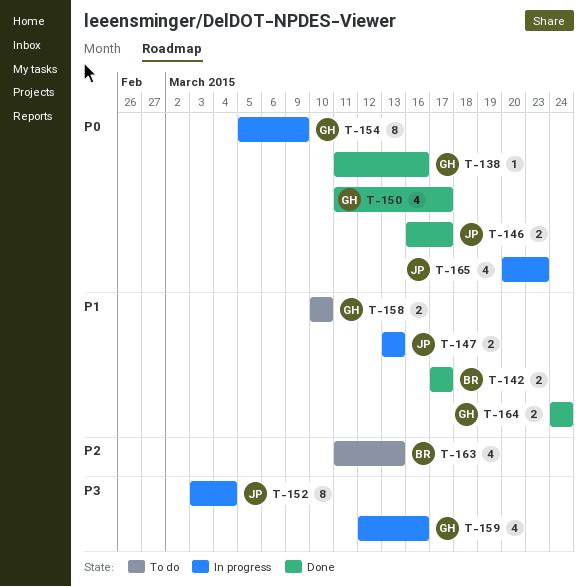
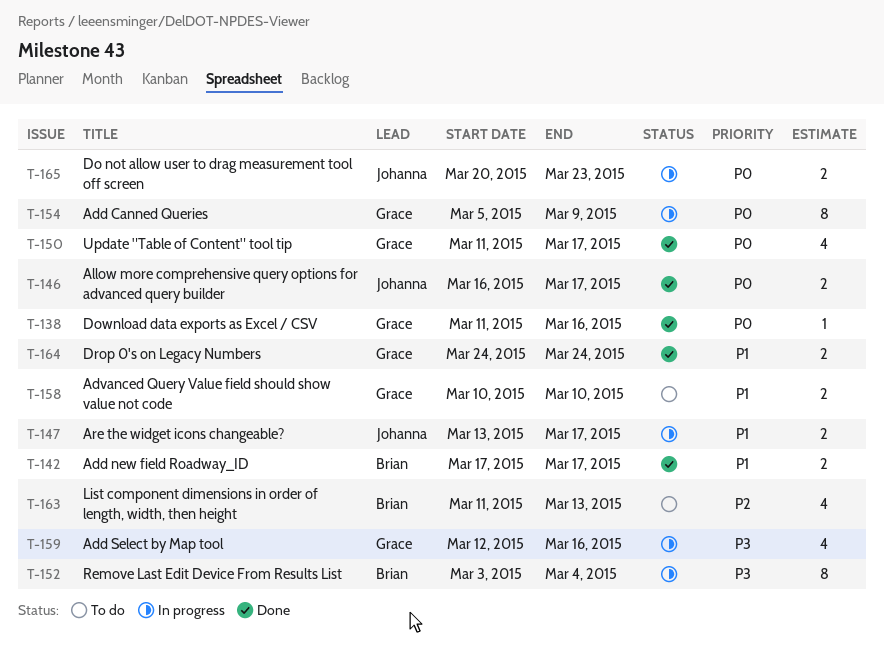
T-147, due: Mar 13 -> Mar 17
T-152, owner: Johanna -> Brian
T-165, estimate: 4 -> 2

